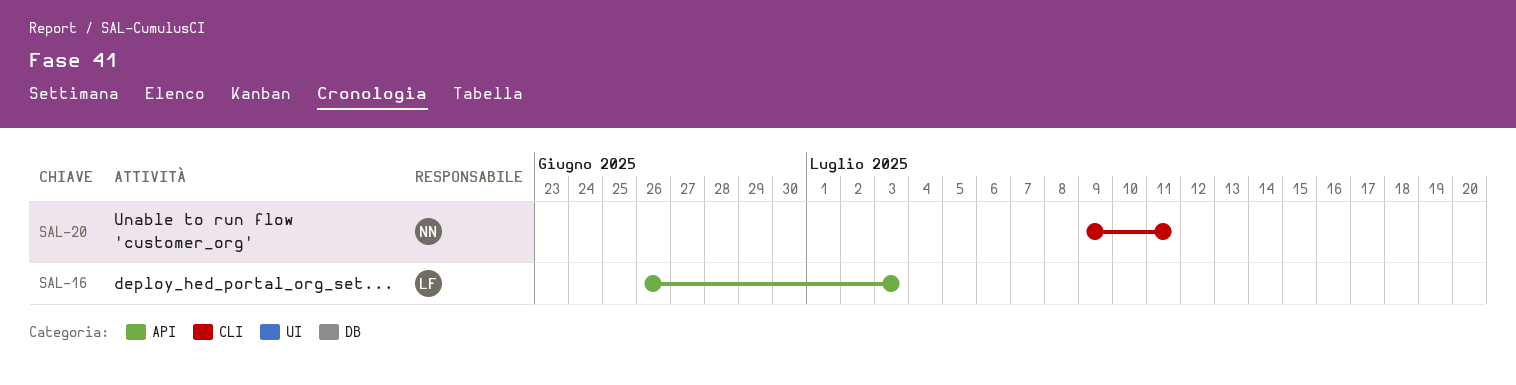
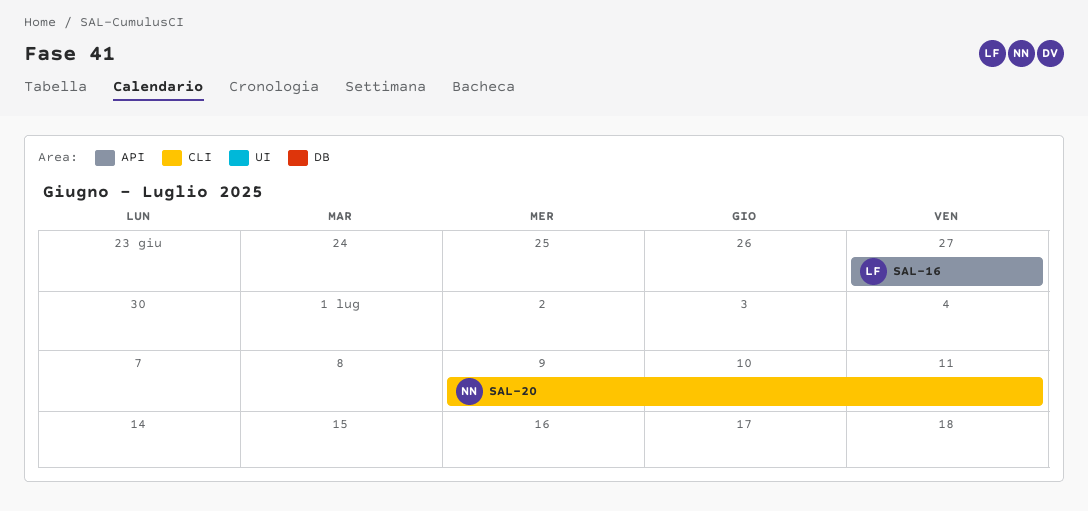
SAL-16, start: Jun 26 -> Jun 27
SAL-16, due: Jul 3 -> Jun 27

